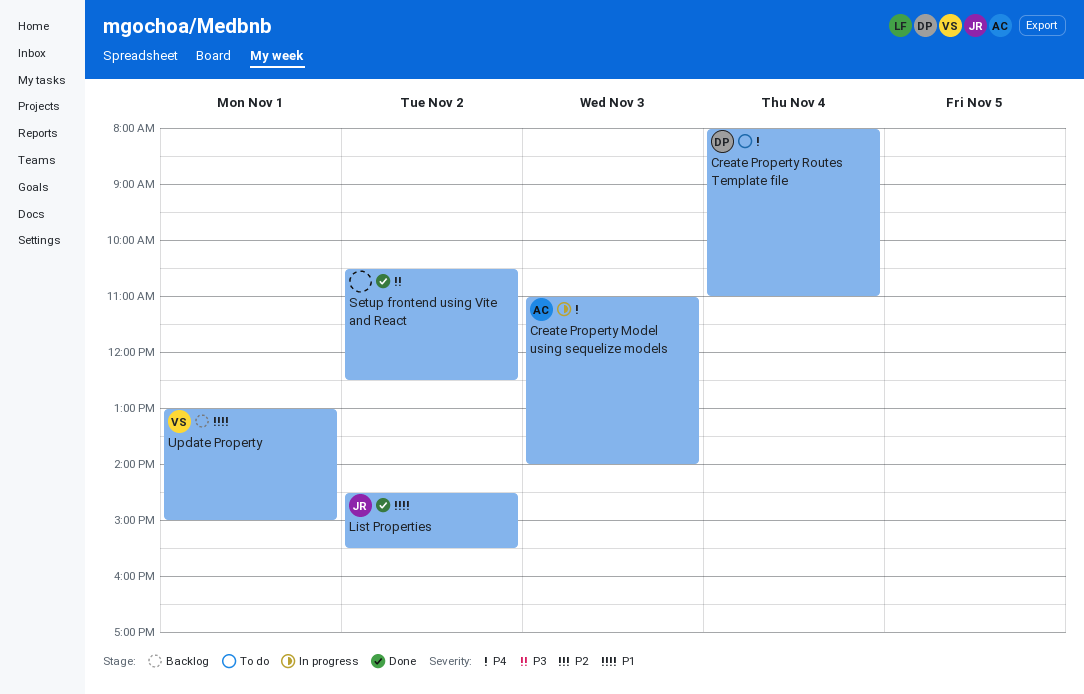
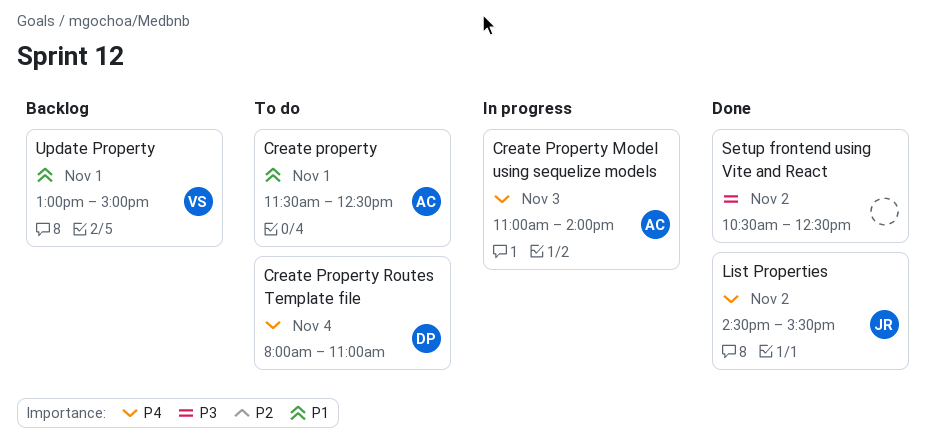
Create property: none -> present
List Properties, priority: P1 -> P4

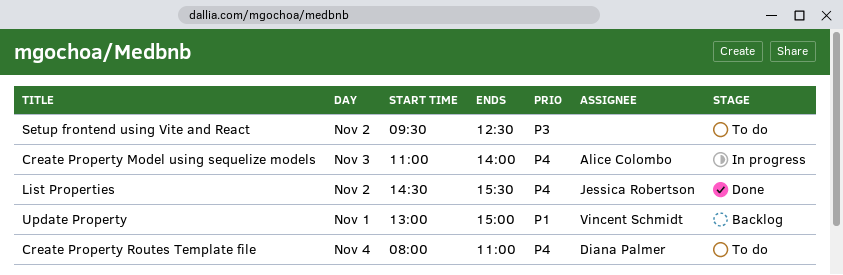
Create property: present -> none
Setup frontend using Vite and React, status: Done -> To do
Setup frontend using Vite and React, begins: 10:30 -> 09:30

